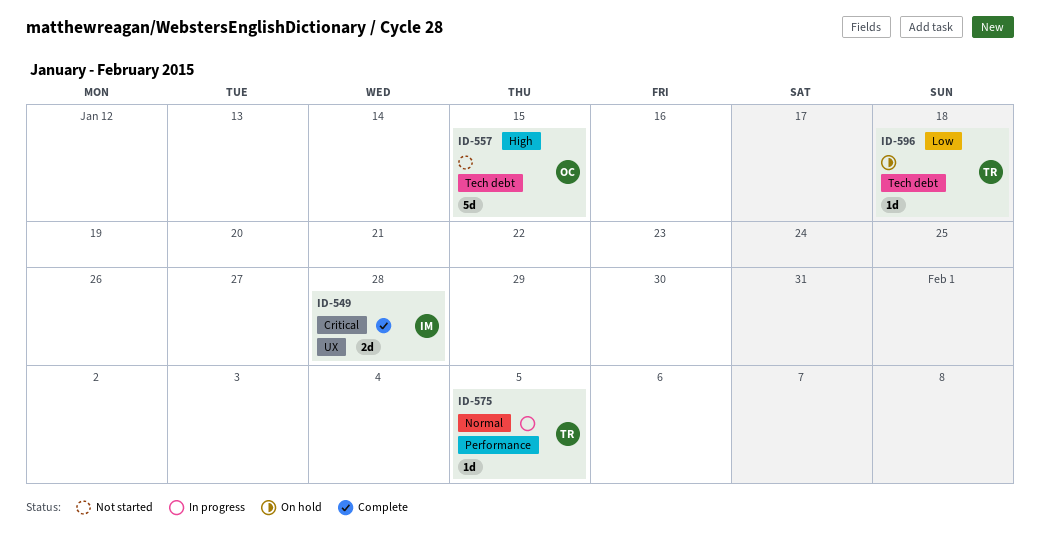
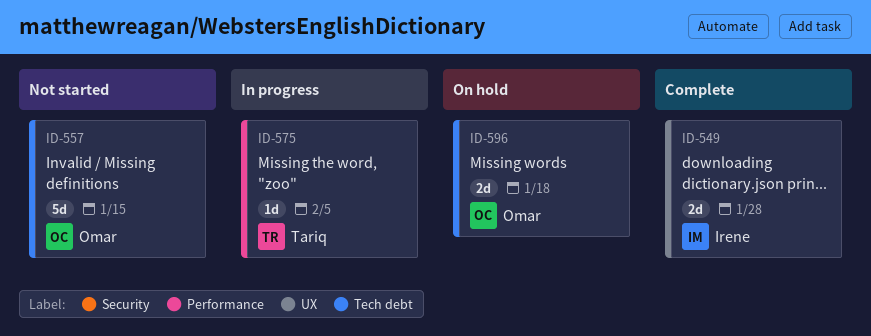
ID-596, owner: Tariq -> Omar
ID-596, estimate: 1d -> 2d

